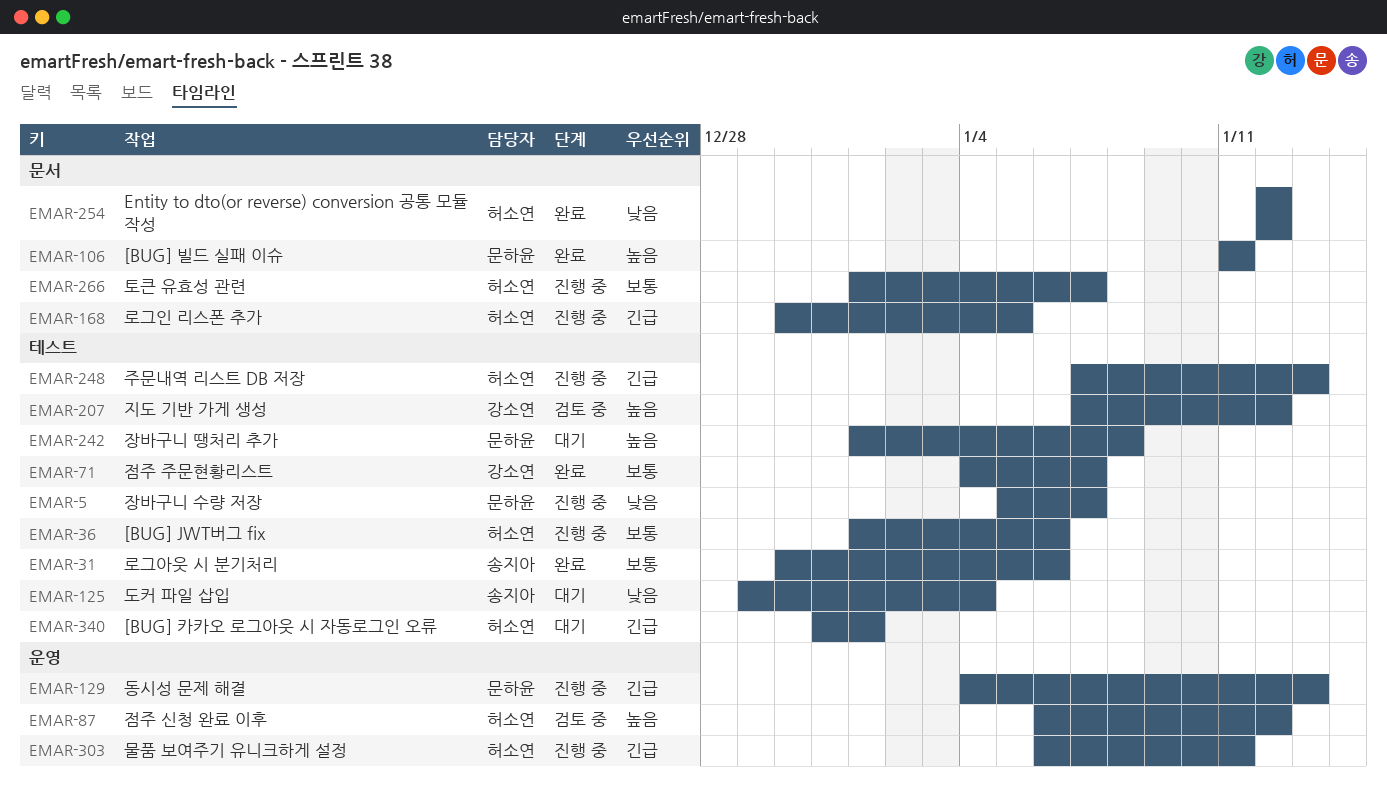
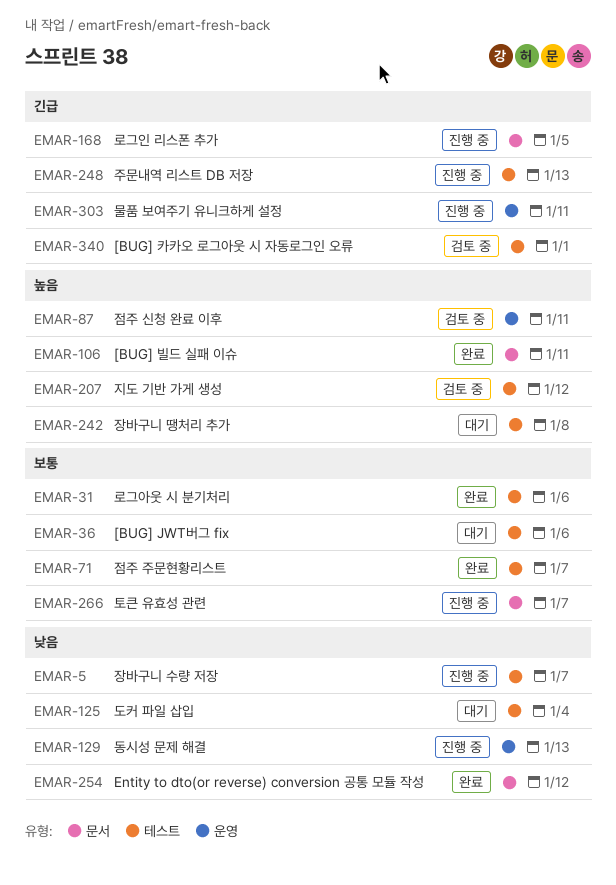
EMAR-36, status: 진행 중 -> 대기
EMAR-87, due: Jan 12 -> Jan 11
EMAR-129, priority: 긴급 -> 낮음
EMAR-340, status: 대기 -> 검토 중

